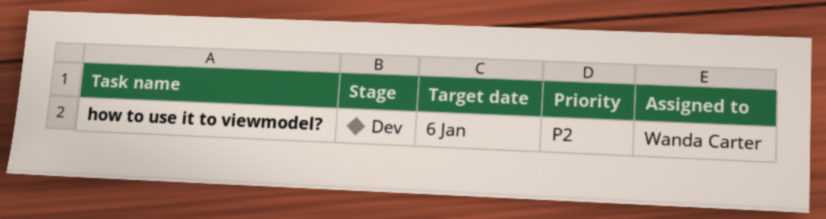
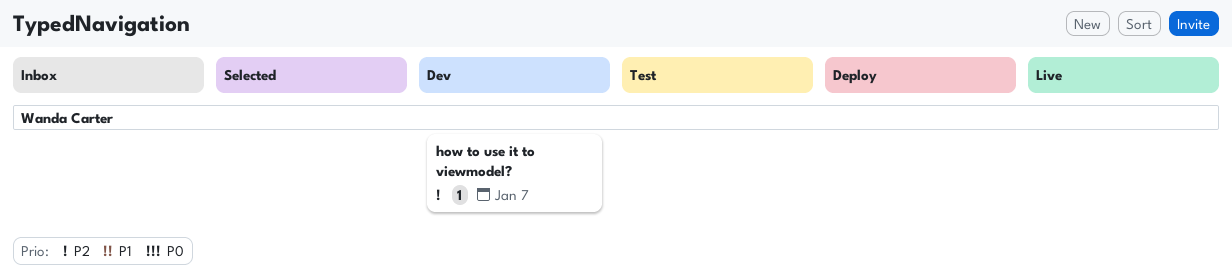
how to use it to viewmodel?, due: Jan 6 -> Jan 7

